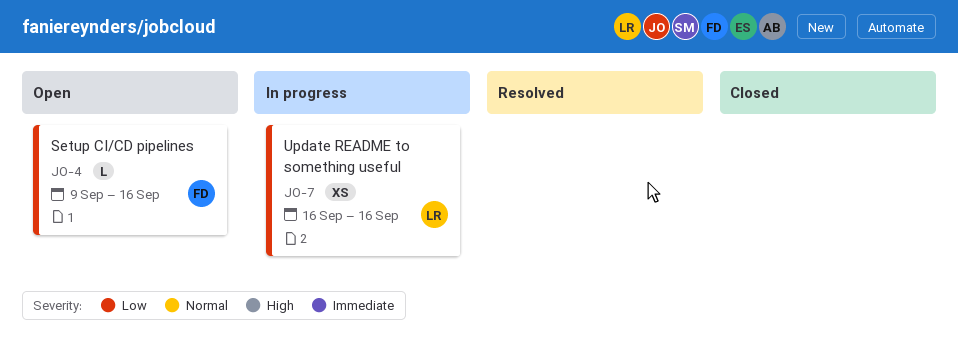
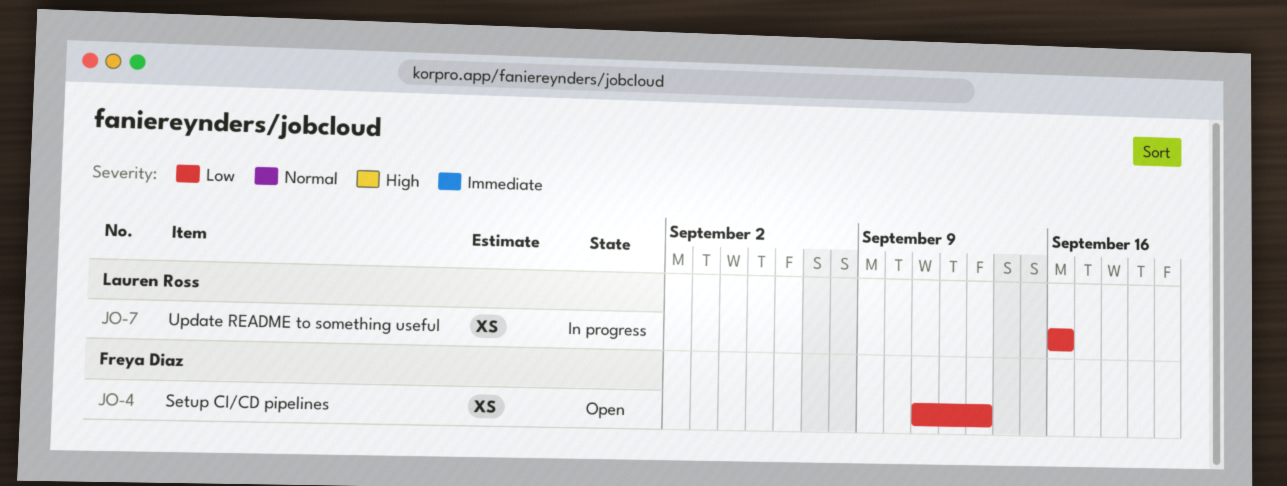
JO-4, estimate: L -> XS
JO-4, start: Sep 9 -> Sep 11
JO-4, due: Sep 16 -> Sep 13

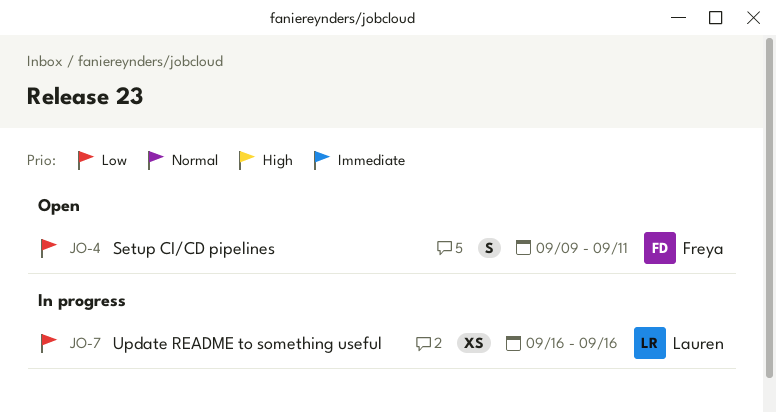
JO-4, estimate: XS -> S
JO-4, start: Sep 11 -> Sep 9
JO-4, due: Sep 13 -> Sep 11

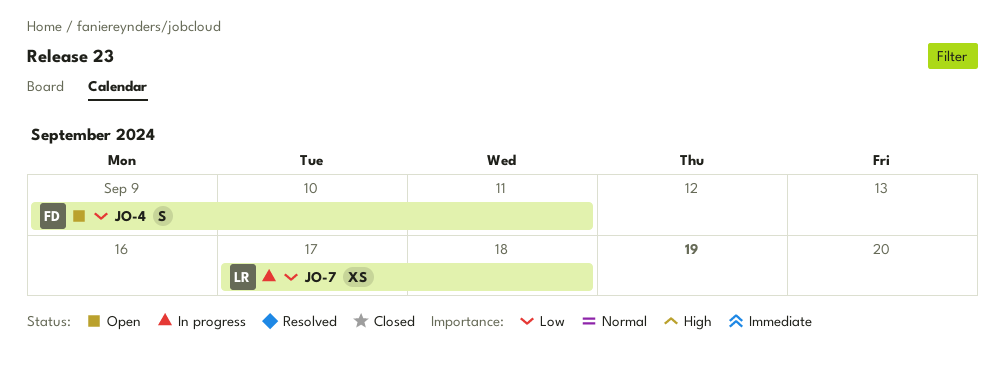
JO-7, start: Sep 16 -> Sep 17
JO-7, due: Sep 16 -> Sep 18

